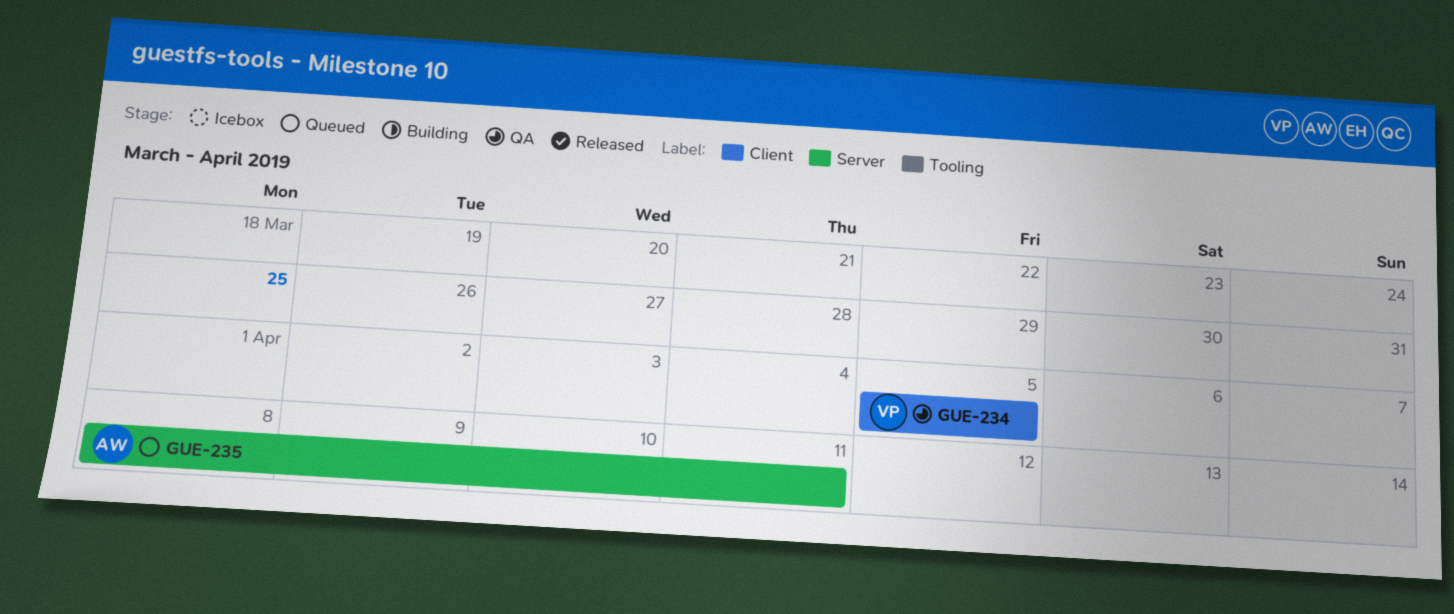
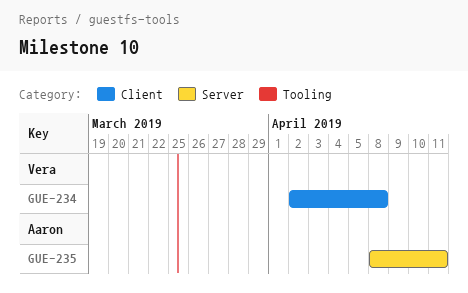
GUE-234, start: Apr 5 -> Apr 2
GUE-234, due: Apr 5 -> Apr 8

